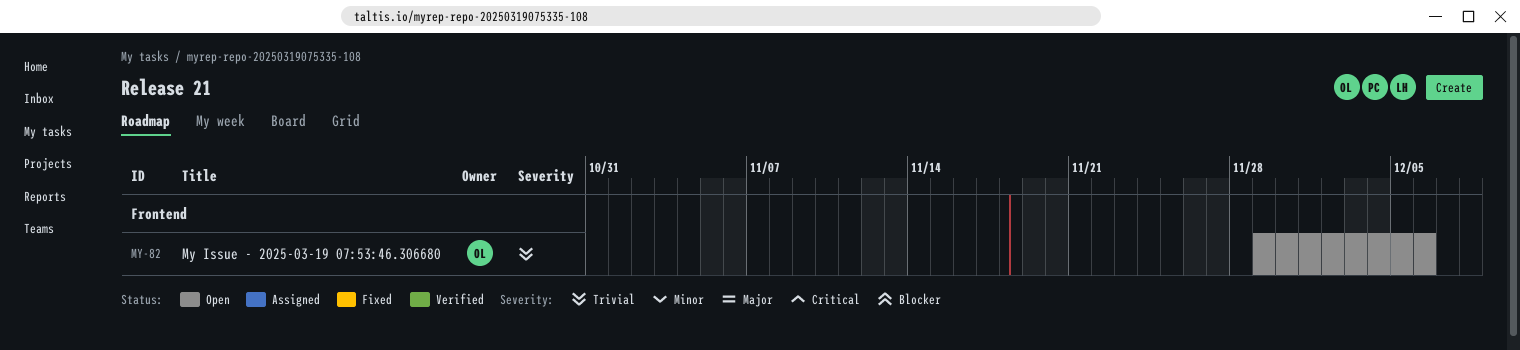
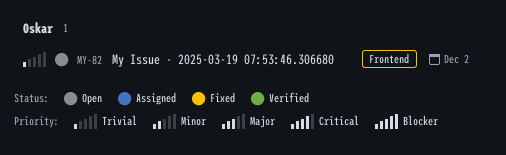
MY-82, due: Dec 6 -> Dec 2

